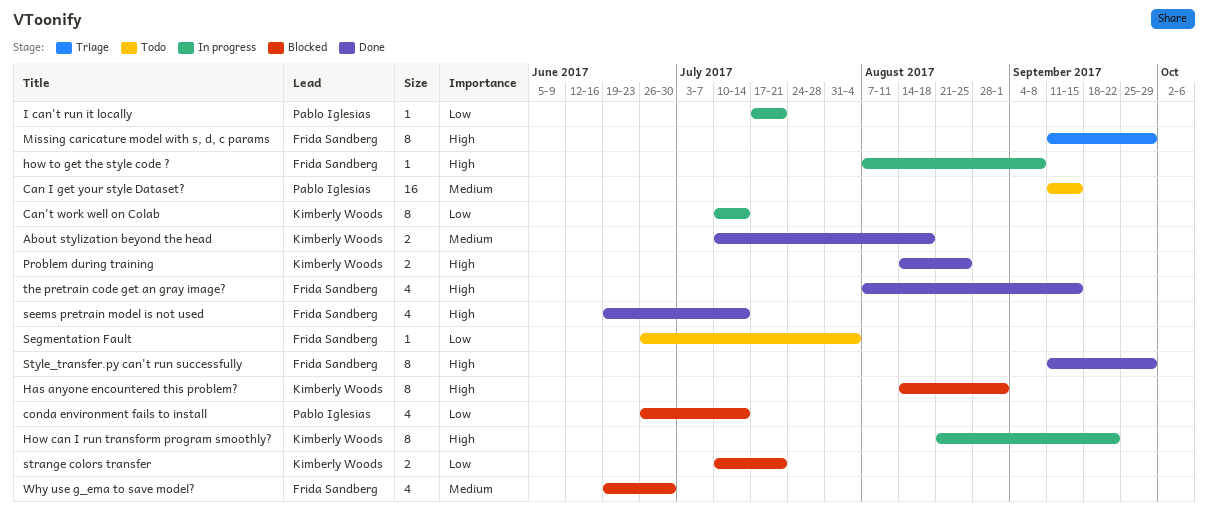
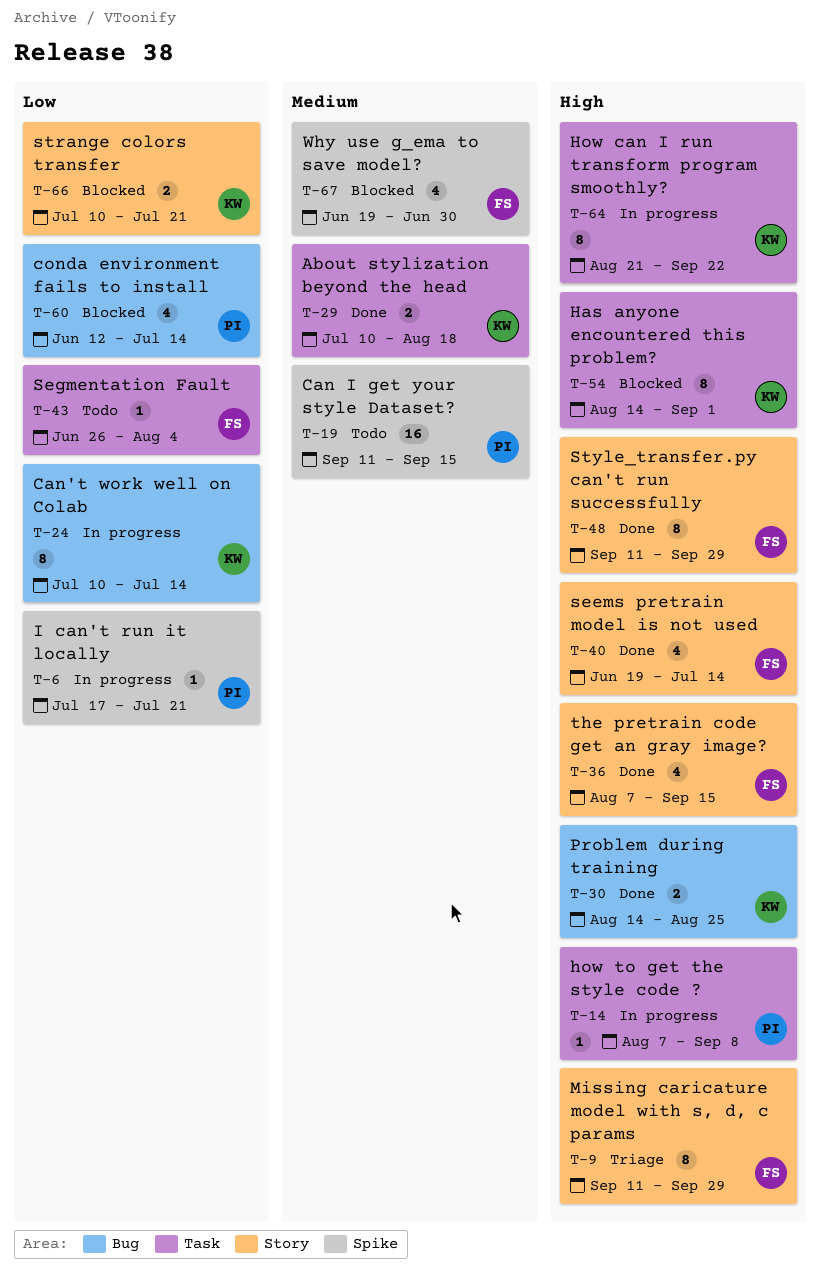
conda environment fails to install, start: Jun 26 -> Jun 12
how to get the style code ?, owner: Frida Sandberg -> Pablo Iglesias

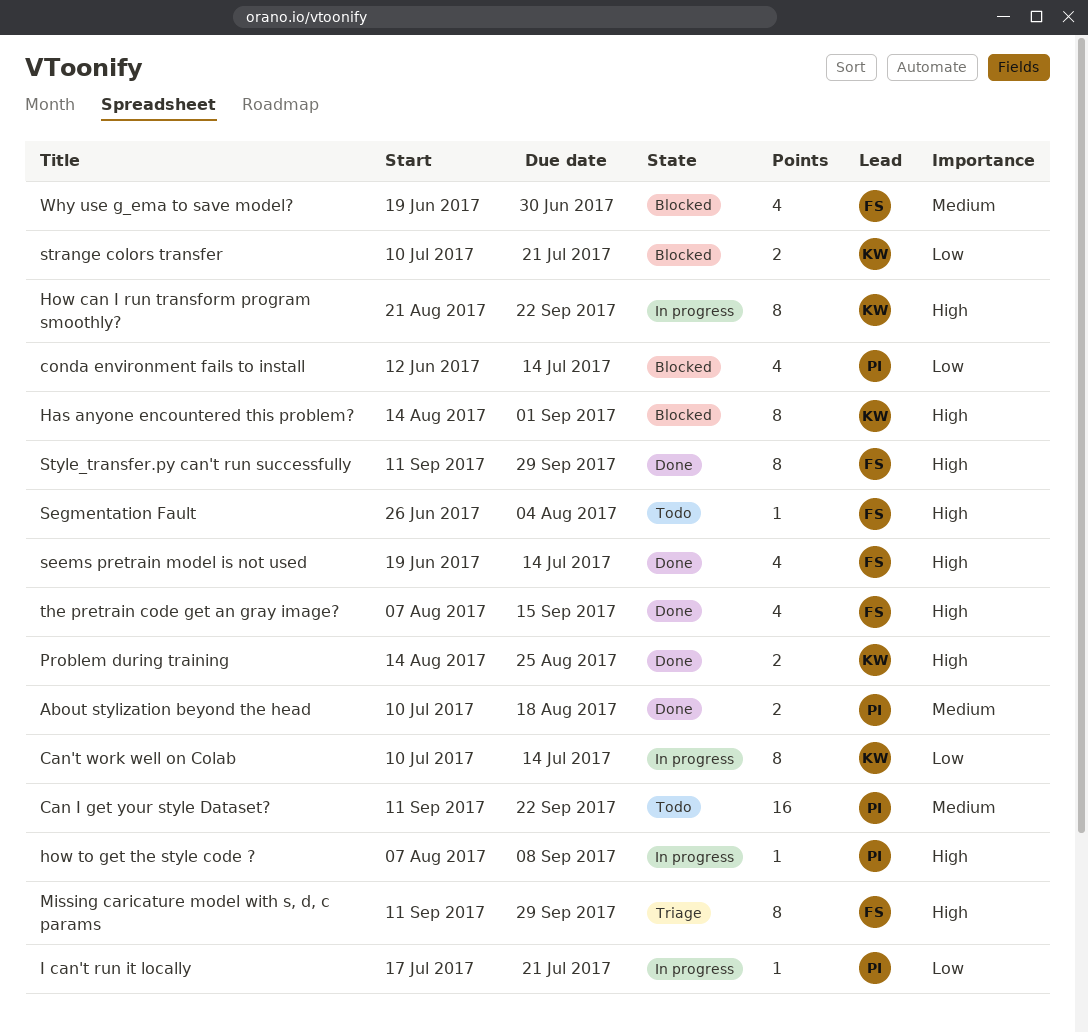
About stylization beyond the head, owner: KW -> PI
Can I get your style Dataset?, due: Sep 15 -> Sep 22
Segmentation Fault, priority: Low -> High

